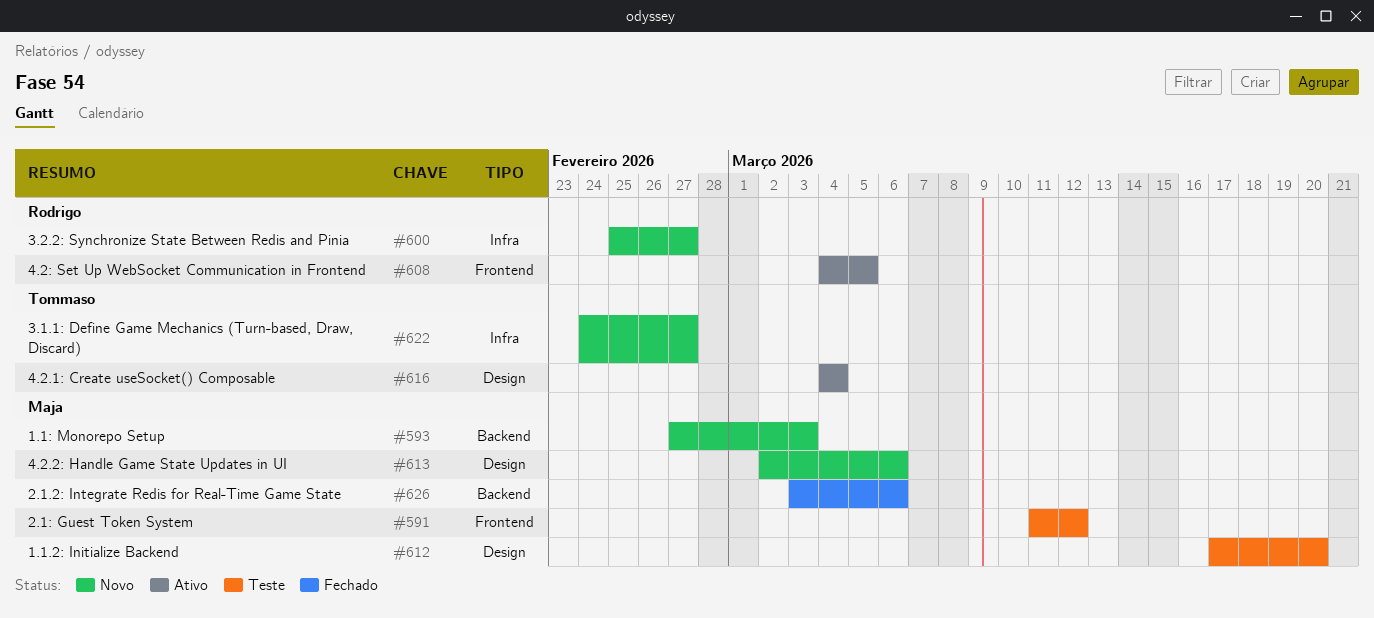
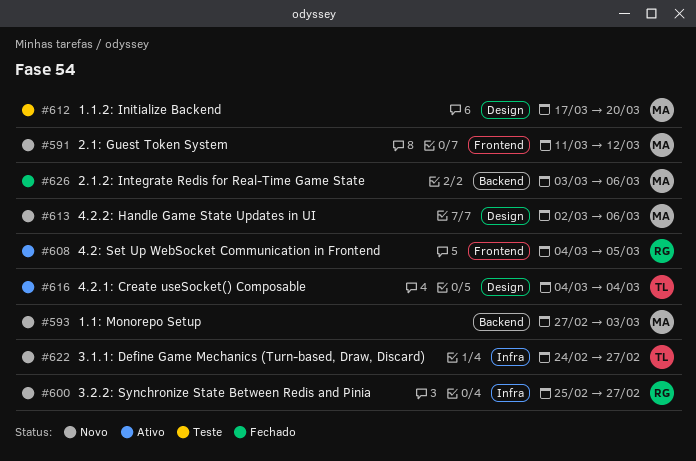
#591, status: Teste -> Novo

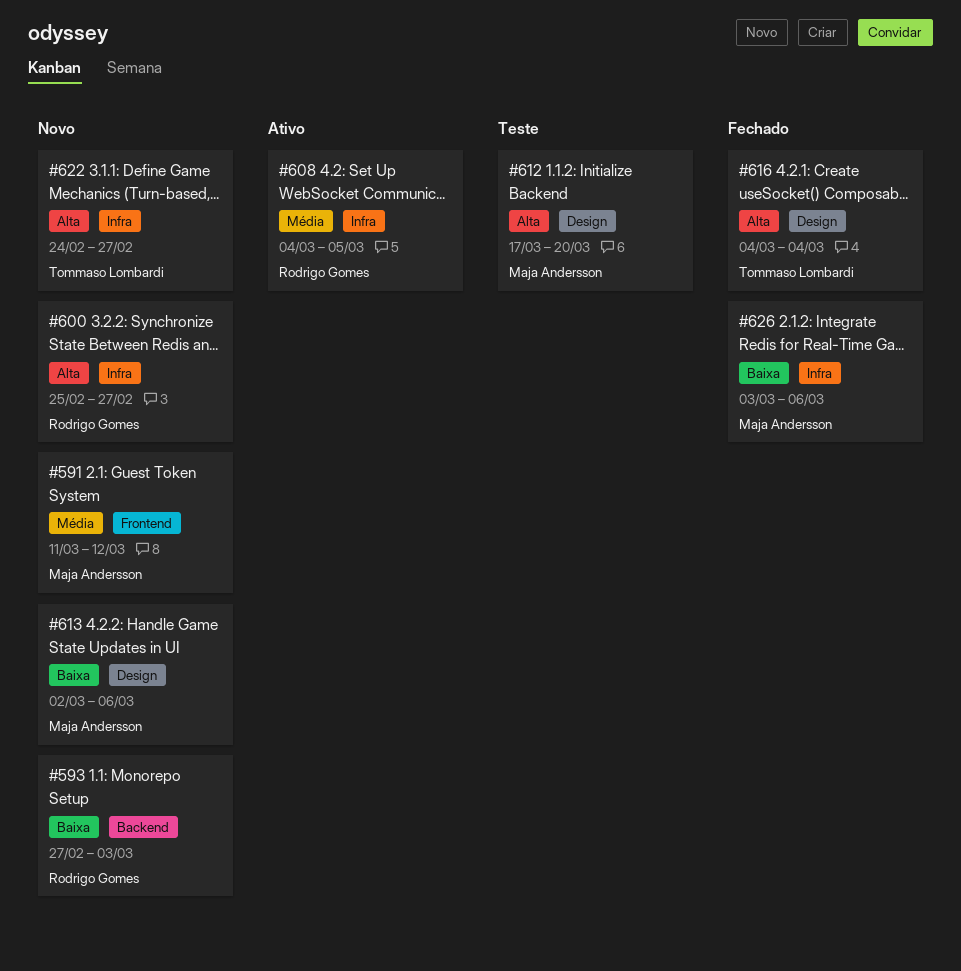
#593, owner: Maja Andersson -> Rodrigo Gomes
#608, label: Frontend -> Infra
#616, status: Ativo -> Fechado
#626, label: Backend -> Infra

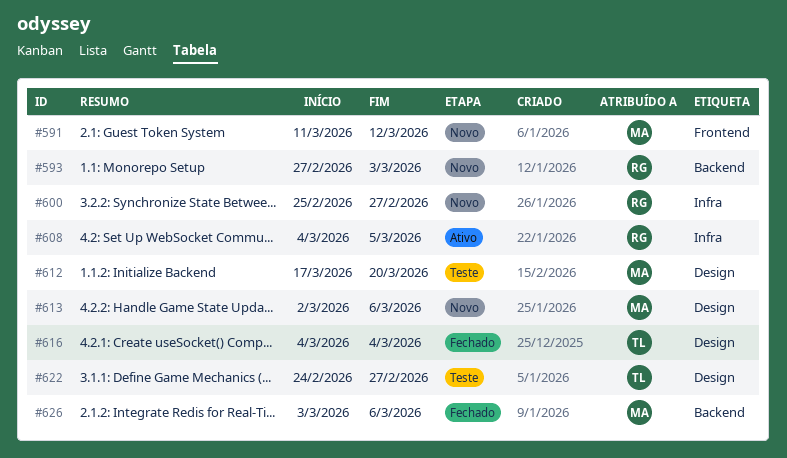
#622, status: Novo -> Teste
#622, label: Infra -> Design
#626, label: Infra -> Backend

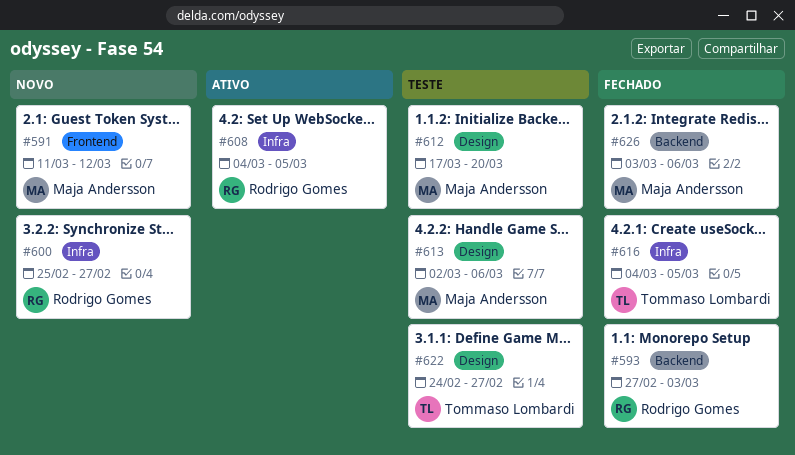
#593, status: Novo -> Fechado
#613, status: Novo -> Teste
#616, label: Design -> Infra
#616, due: Mar 4 -> Mar 5

